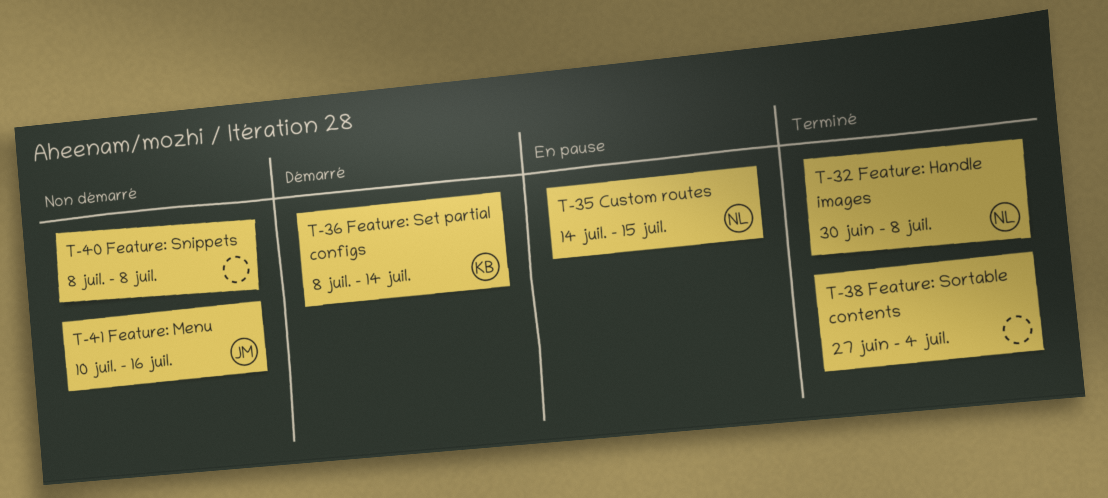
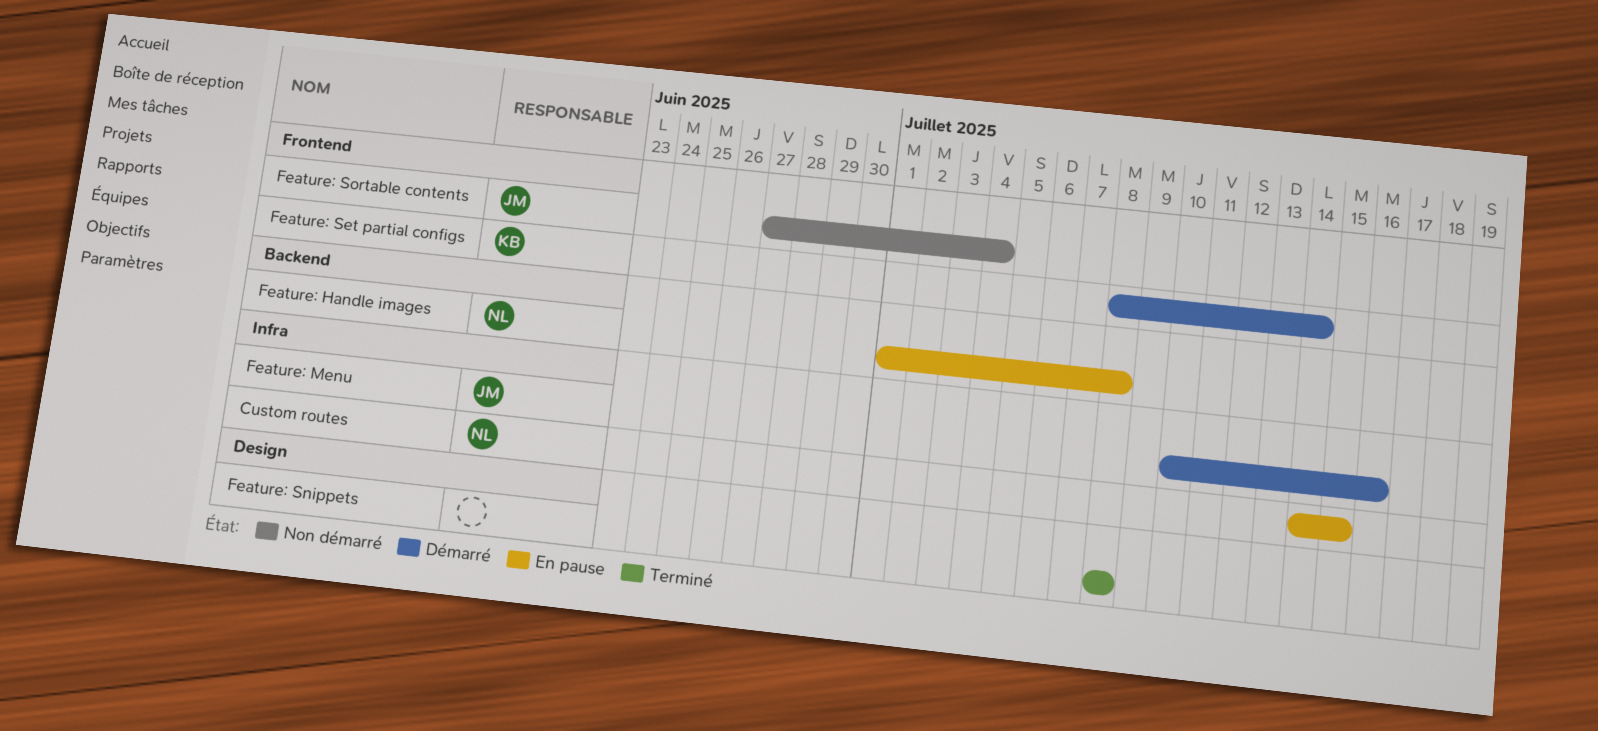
Feature: Handle images, status: Terminé -> En pause
Feature: Handle images, start: Jun 30 -> Jul 1
Feature: Menu, status: Non démarré -> Démarré
Feature: Snippets, status: Non démarré -> Terminé
Feature: Sortable contents, status: Terminé -> Non démarré
Feature: Sortable contents, owner: none -> JM

